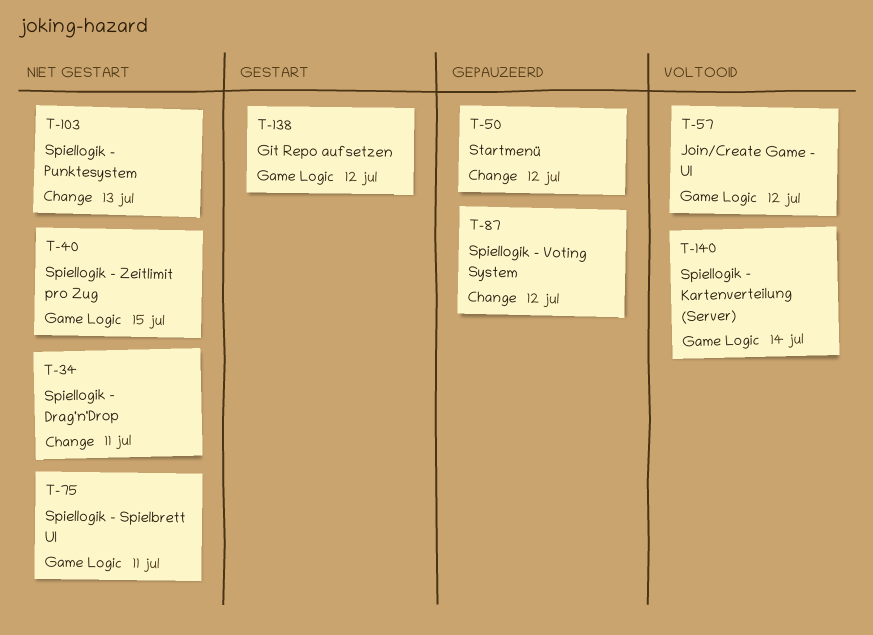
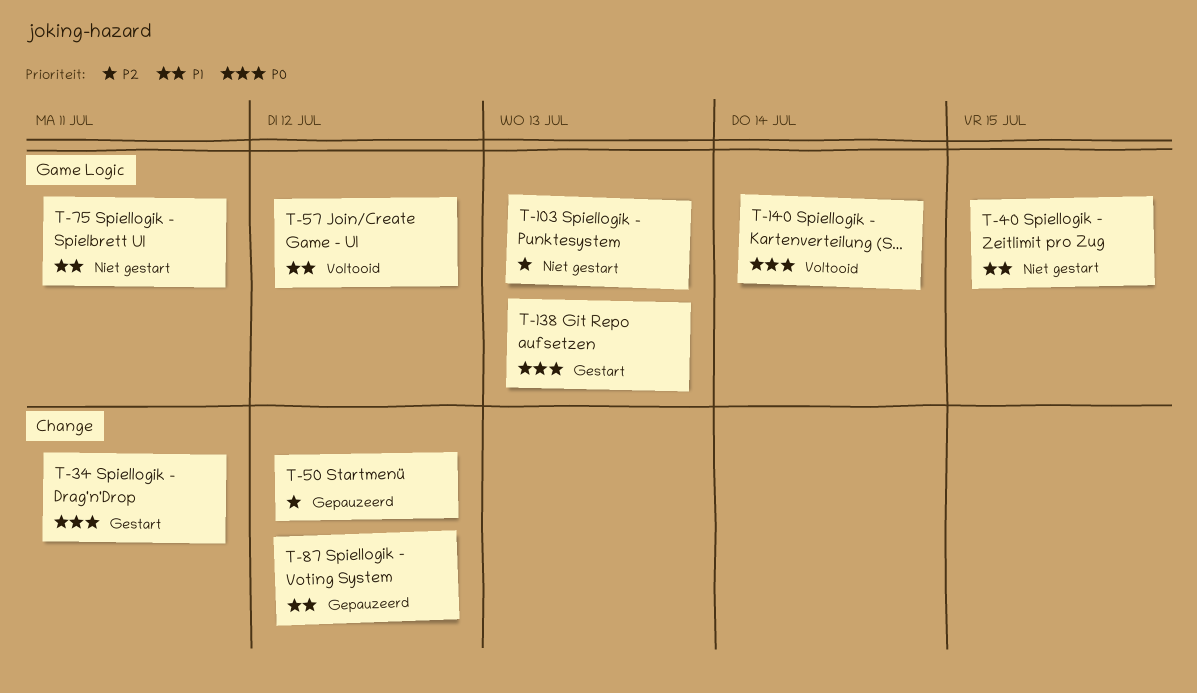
T-34, status: Niet gestart -> Gestart
T-103, label: Change -> Game Logic
T-138, due: Jul 12 -> Jul 13

